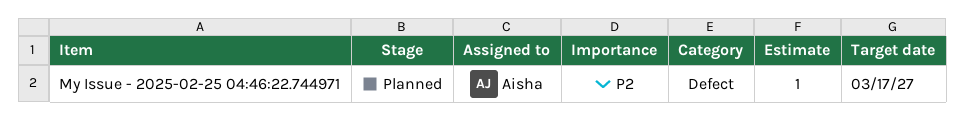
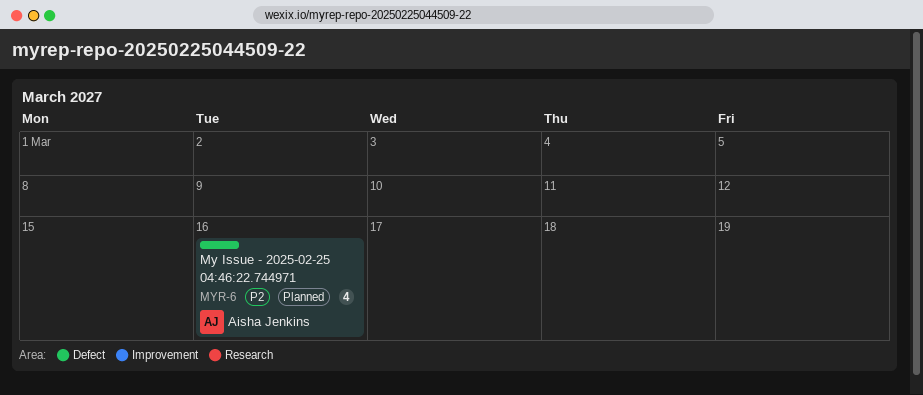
My Issue - 2025-02-25 04:46:22.744971, estimate: 1 -> 4
My Issue - 2025-02-25 04:46:22.744971, due: Mar 17 -> Mar 16

